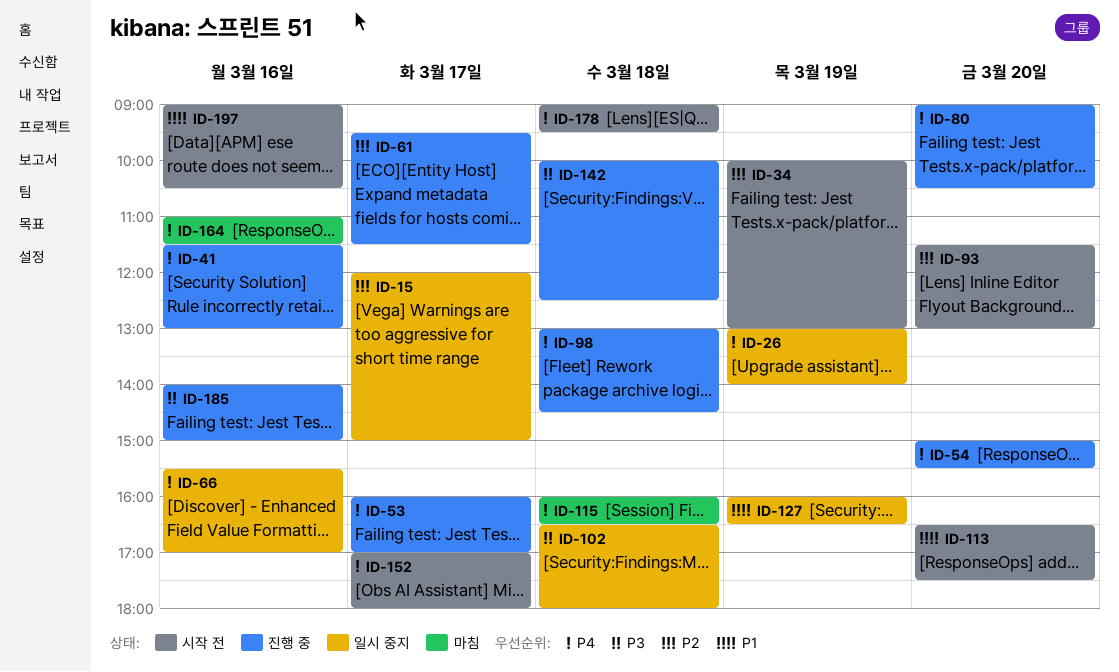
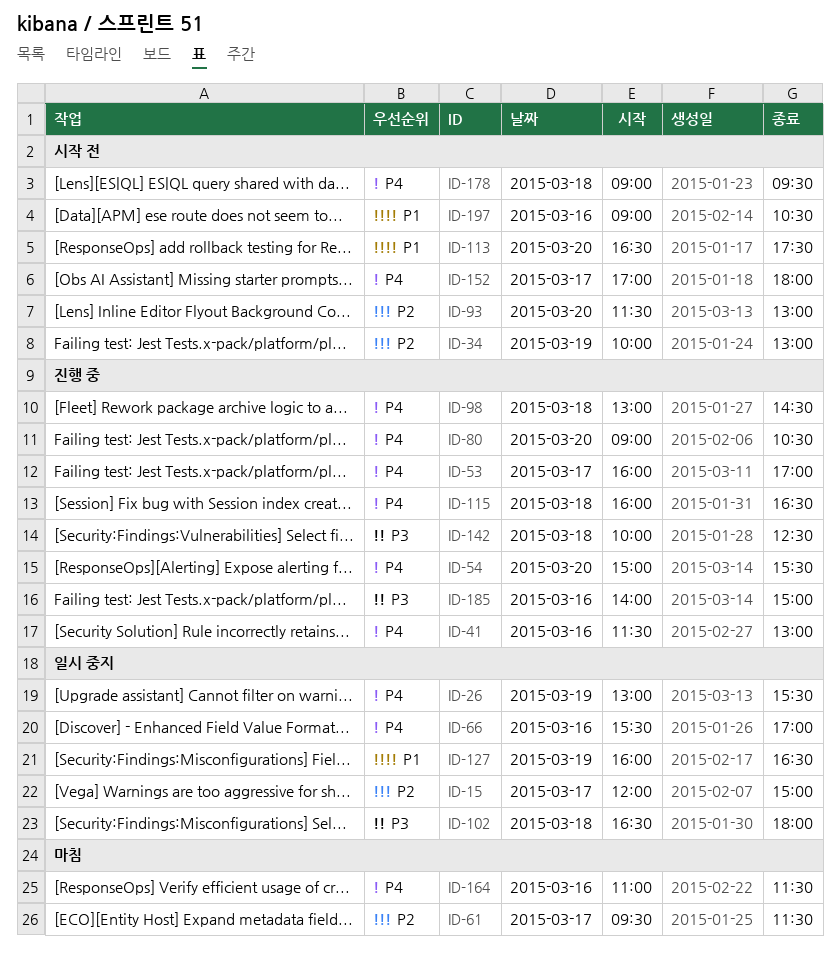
ID-26, ends: 14:00 -> 15:30
ID-61, status: 진행 중 -> 마침
ID-115, status: 마침 -> 진행 중

